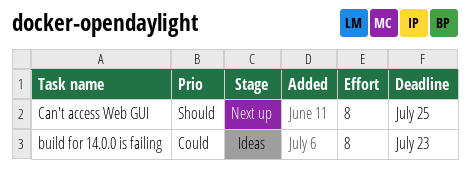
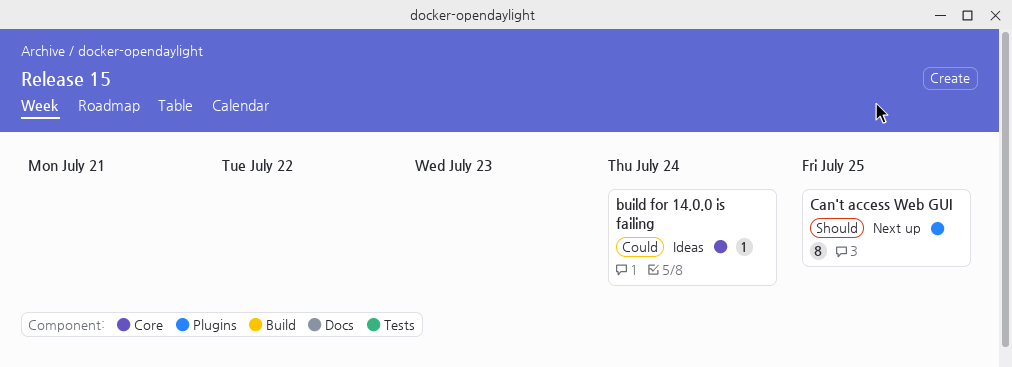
build for 14.0.0 is failing, estimate: 8 -> 1
build for 14.0.0 is failing, due: Jul 23 -> Jul 24

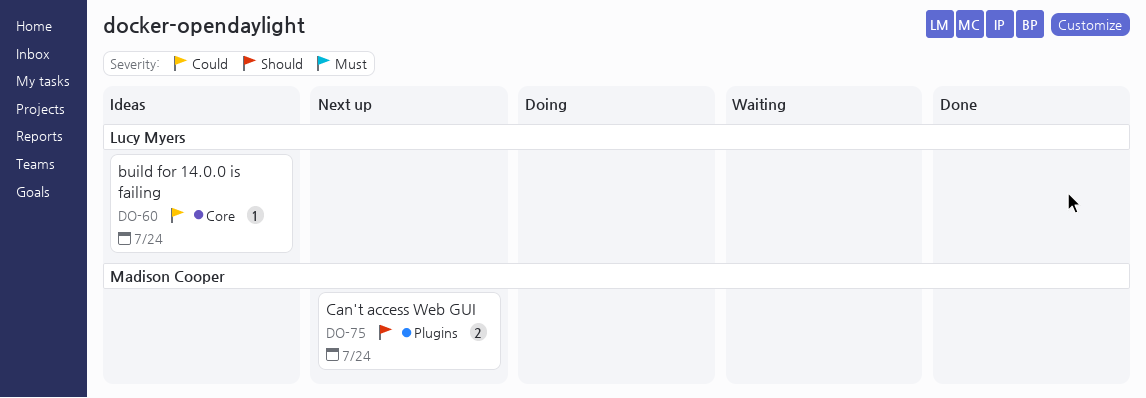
Can't access Web GUI, estimate: 8 -> 2
Can't access Web GUI, due: Jul 25 -> Jul 24

